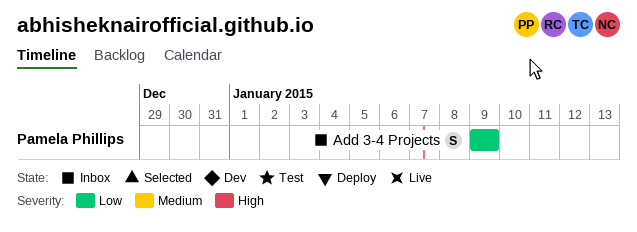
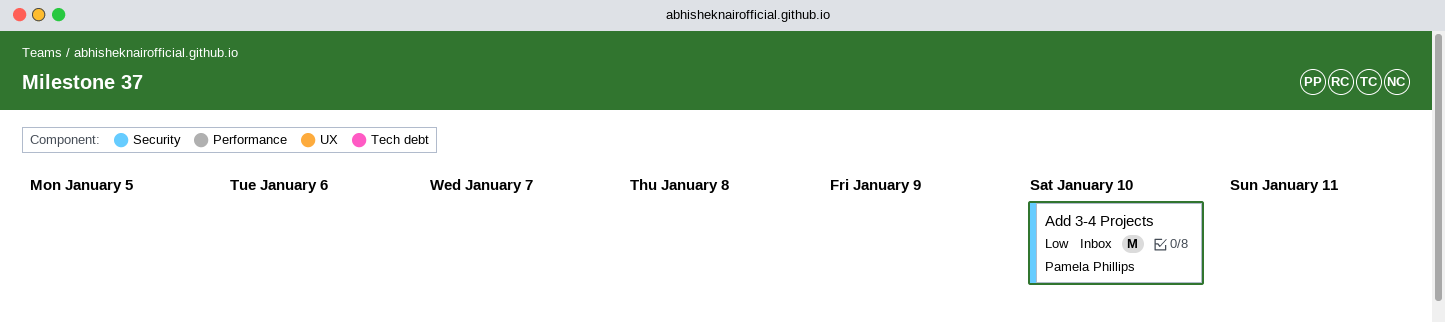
Add 3-4 Projects, estimate: S -> M
Add 3-4 Projects, due: Jan 9 -> Jan 10

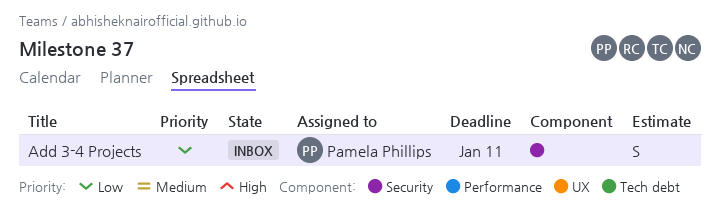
Add 3-4 Projects, estimate: M -> S
Add 3-4 Projects, due: Jan 10 -> Jan 11

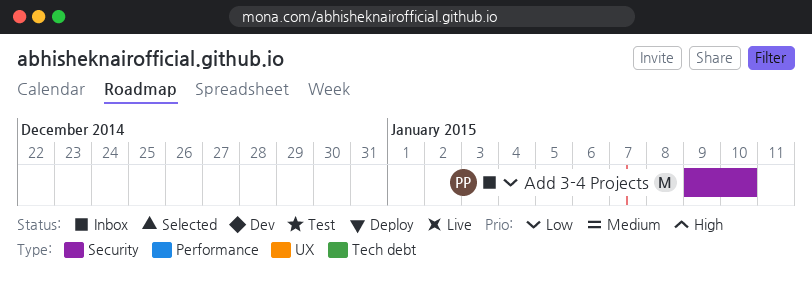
Add 3-4 Projects, estimate: S -> M
Add 3-4 Projects, due: Jan 11 -> Jan 10

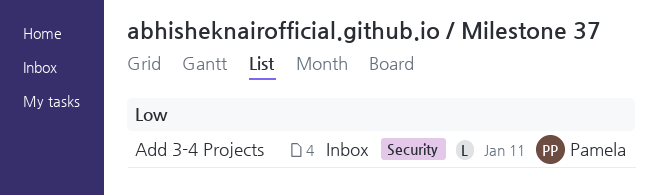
Add 3-4 Projects, estimate: M -> L
Add 3-4 Projects, due: Jan 10 -> Jan 11

